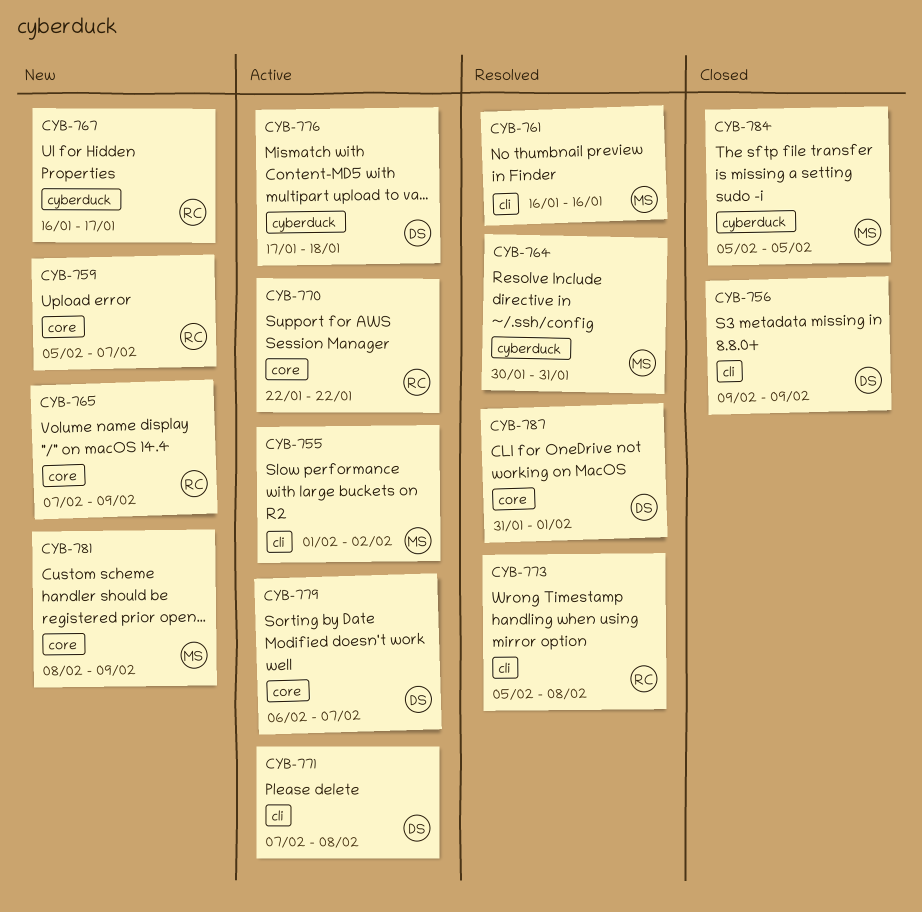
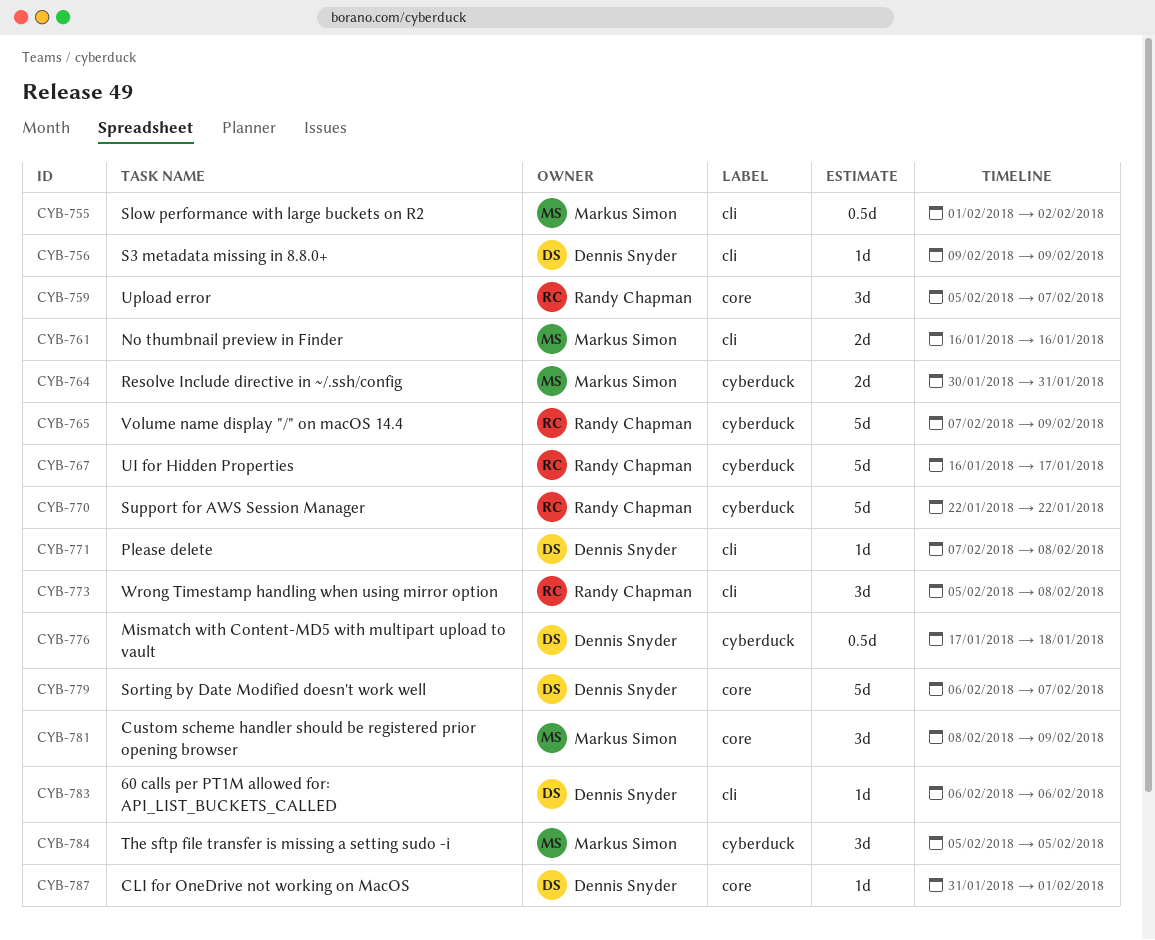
CYB-765, label: core -> cyberduck
CYB-770, label: core -> cyberduck
CYB-783: none -> present

